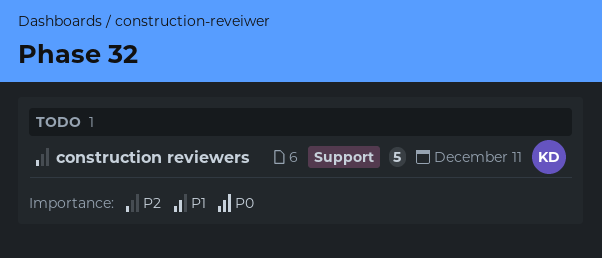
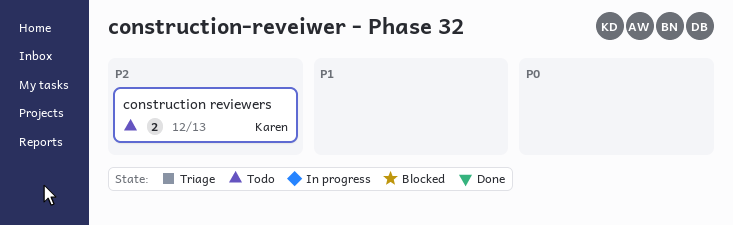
construction reviewers, estimate: 5 -> 2
construction reviewers, due: Dec 11 -> Dec 13

